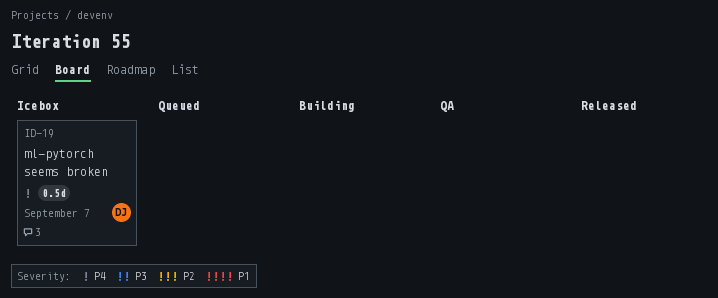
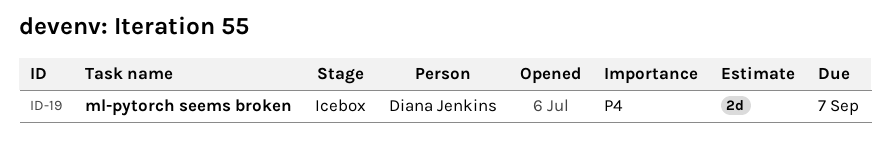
ID-19, estimate: 0.5d -> 2d

